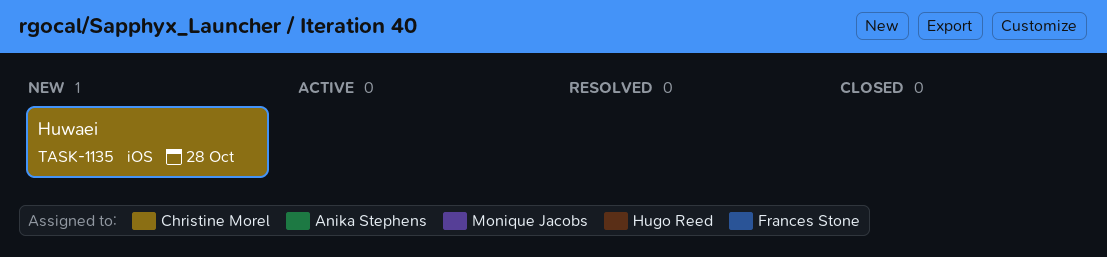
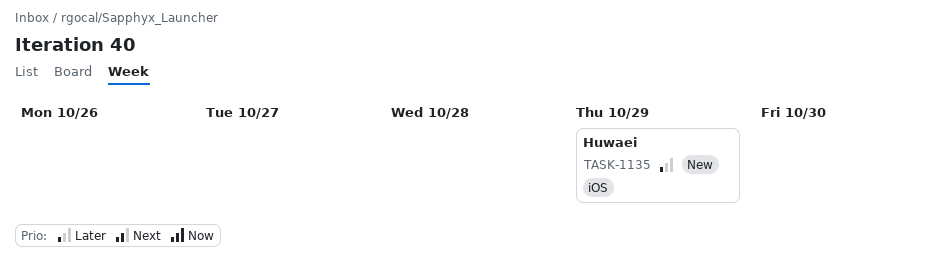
TASK-1135, due: Oct 28 -> Oct 29

